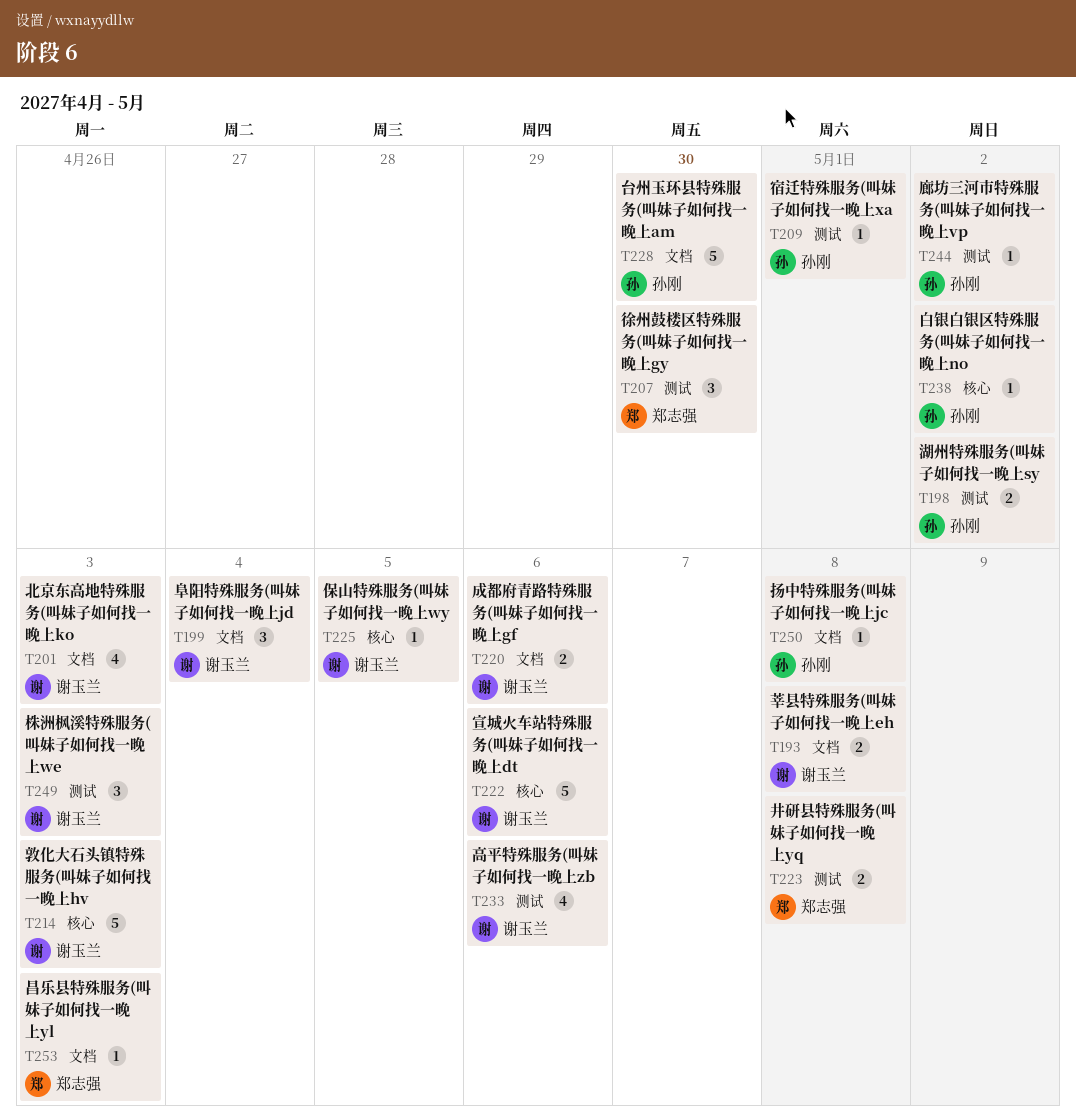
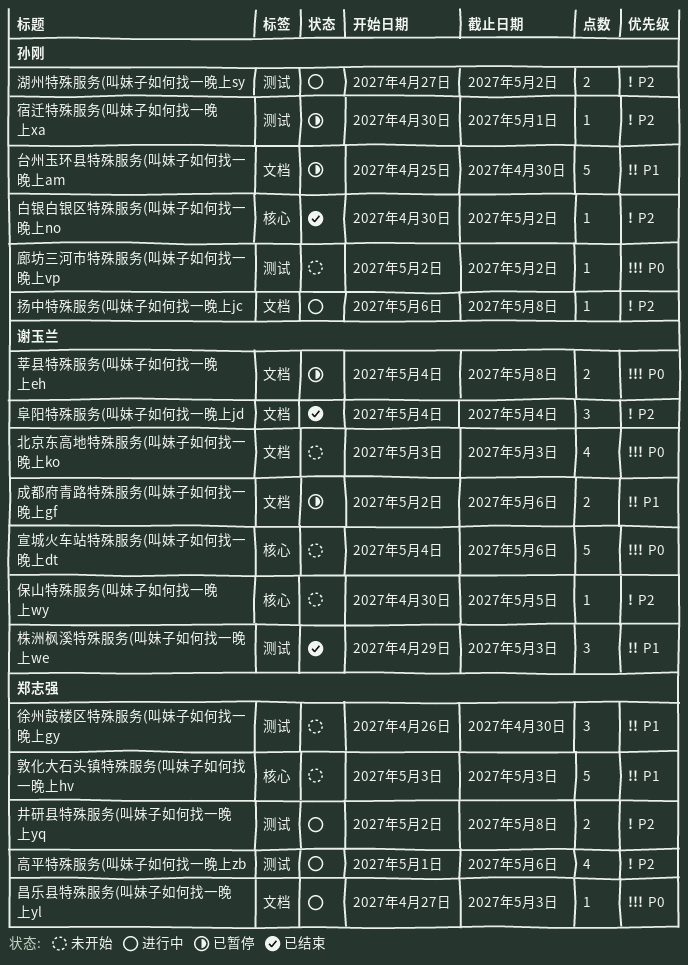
敦化大石头镇特殊服务(叫妹子如何找一晚上hv, owner: 谢玉兰 -> 郑志强
高平特殊服务(叫妹子如何找一晚上zb, owner: 谢玉兰 -> 郑志强

